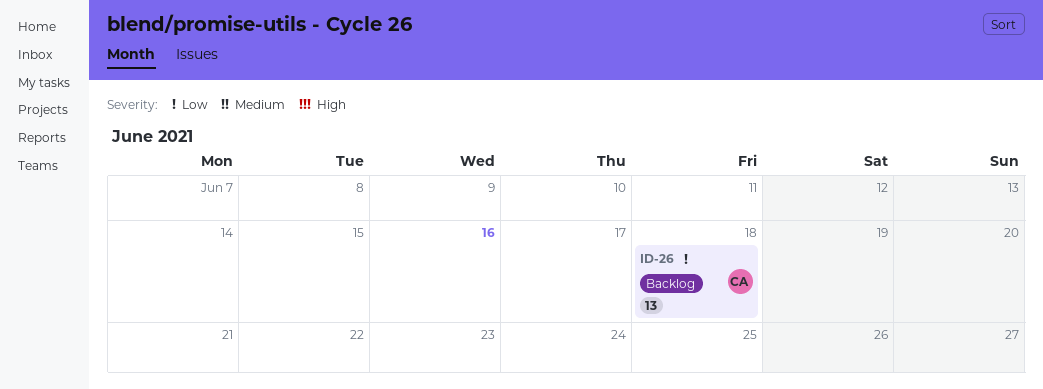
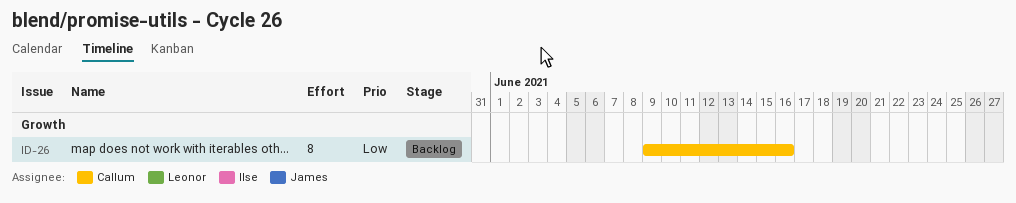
ID-26, estimate: 13 -> 8
ID-26, due: Jun 18 -> Jun 16

